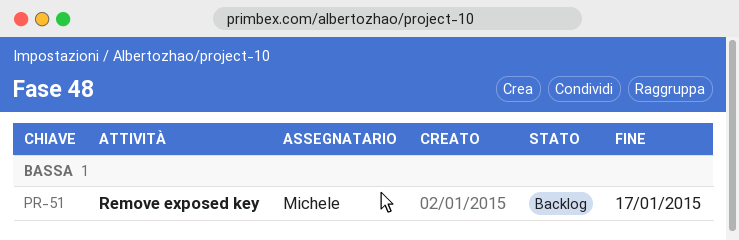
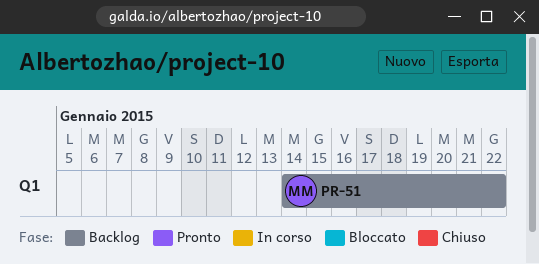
PR-51, due: Jan 17 -> Jan 22

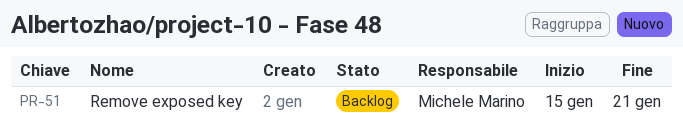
PR-51, start: Jan 14 -> Jan 15
PR-51, due: Jan 22 -> Jan 21

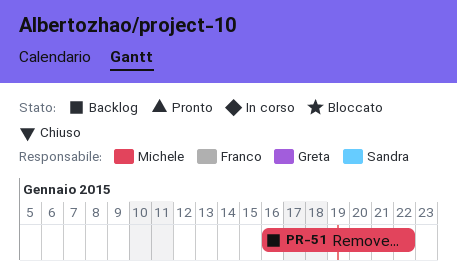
PR-51, start: Jan 15 -> Jan 16
PR-51, due: Jan 21 -> Jan 22

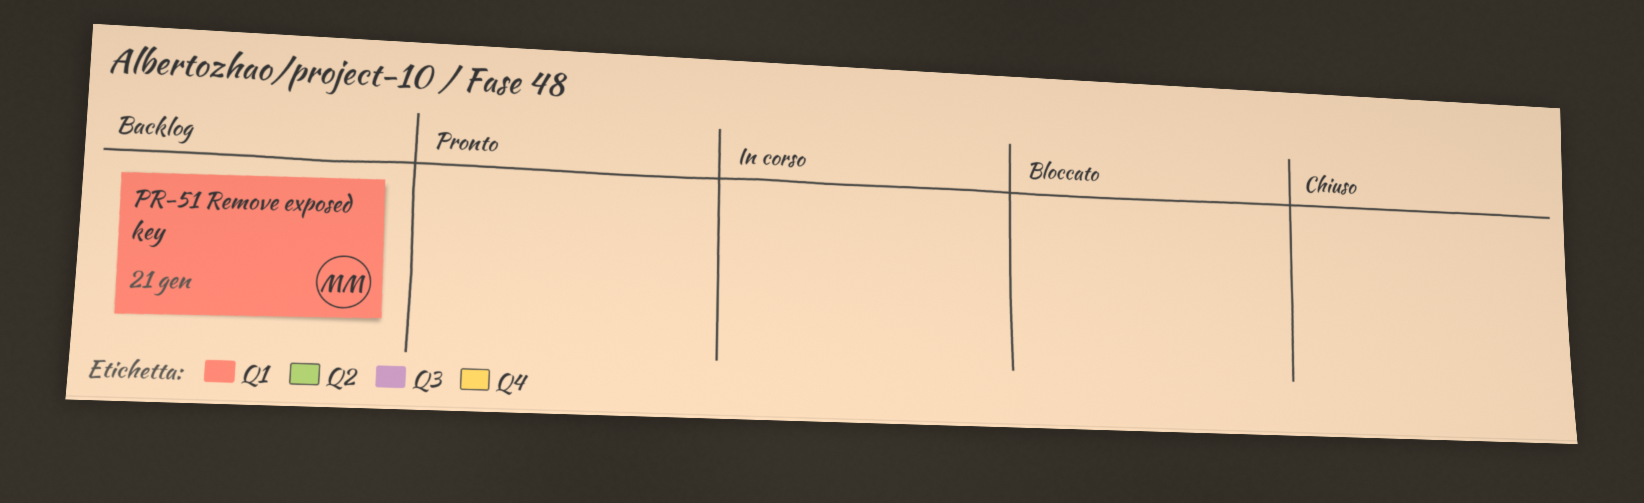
PR-51, due: Jan 22 -> Jan 21

